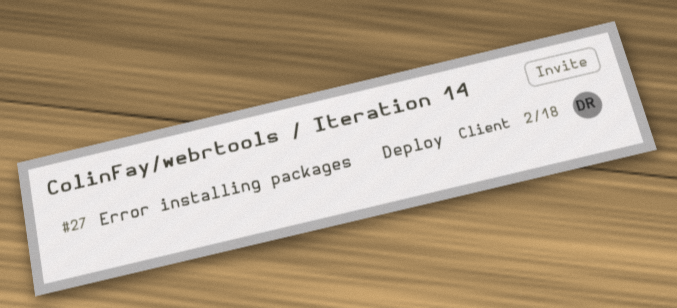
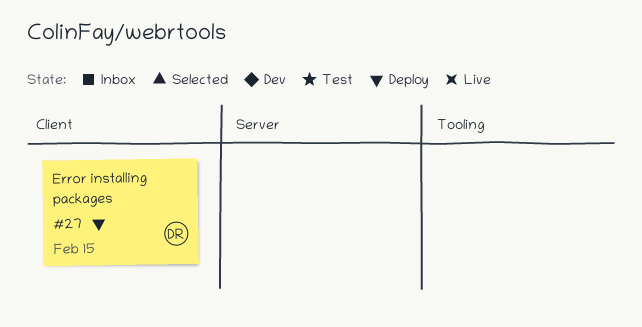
#27, due: Feb 18 -> Feb 15

